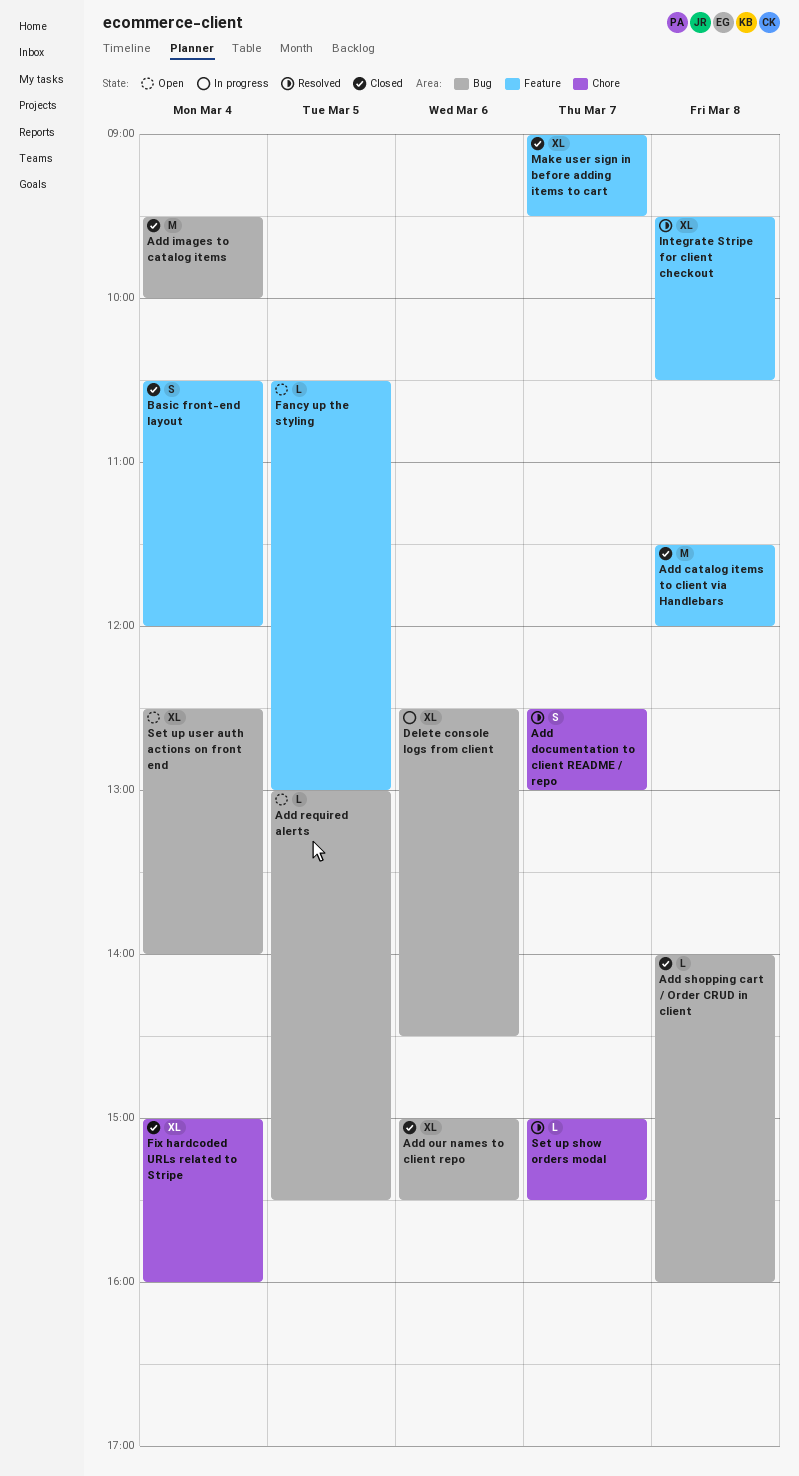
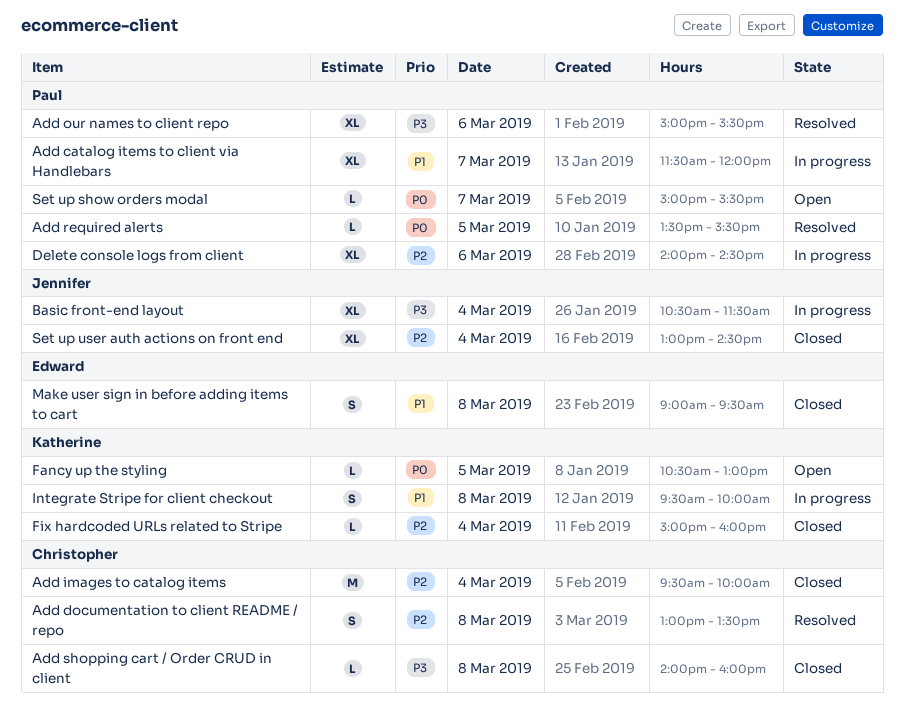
Add catalog items to client via Handlebars, status: Closed -> In progress
Add catalog items to client via Handlebars, estimate: M -> XL
Add catalog items to client via Handlebars, day: Mar 8 -> Mar 7
Add documentation to client README / repo, day: Mar 7 -> Mar 8
Add documentation to client README / repo, begins: 12:30 -> 13:00
Add documentation to client README / repo, ends: 13:00 -> 13:30
Add our names to client repo, status: Closed -> Resolved
Add required alerts, status: Open -> Resolved
Add required alerts, begins: 13:00 -> 13:30
Basic front-end layout, status: Closed -> In progress
Basic front-end layout, estimate: S -> XL
Basic front-end layout, ends: 12:00 -> 11:30
Delete console logs from client, begins: 12:30 -> 14:00
Fix hardcoded URLs related to Stripe, estimate: XL -> L
Integrate Stripe for client checkout, status: Resolved -> In progress
Integrate Stripe for client checkout, estimate: XL -> S
Integrate Stripe for client checkout, ends: 10:30 -> 10:00
Make user sign in before adding items to cart, estimate: XL -> S
Make user sign in before adding items to cart, day: Mar 7 -> Mar 8
Set up show orders modal, status: Resolved -> Open
Set up user auth actions on front end, status: Open -> Closed
Set up user auth actions on front end, begins: 12:30 -> 13:00
Set up user auth actions on front end, ends: 14:00 -> 14:30

